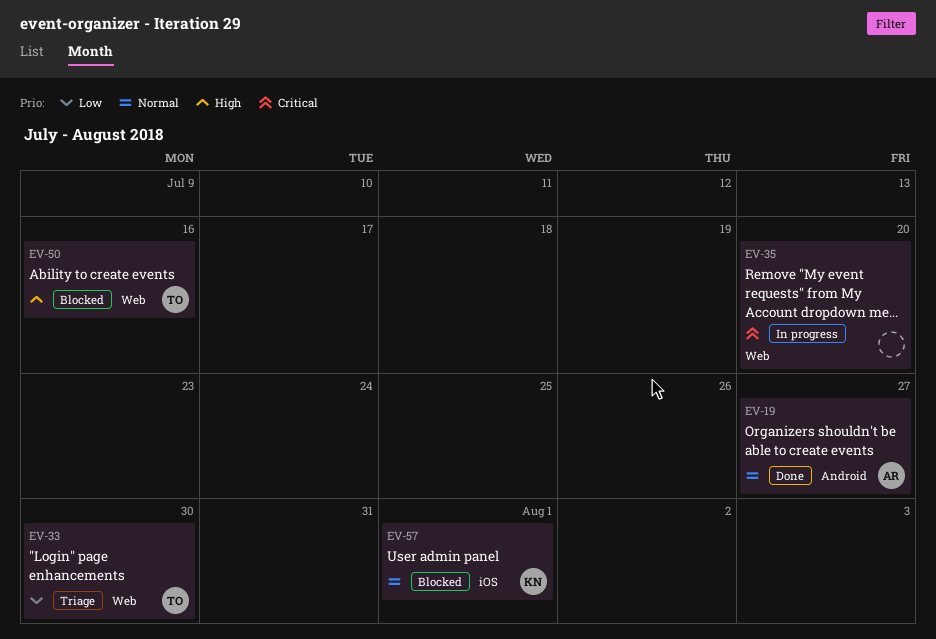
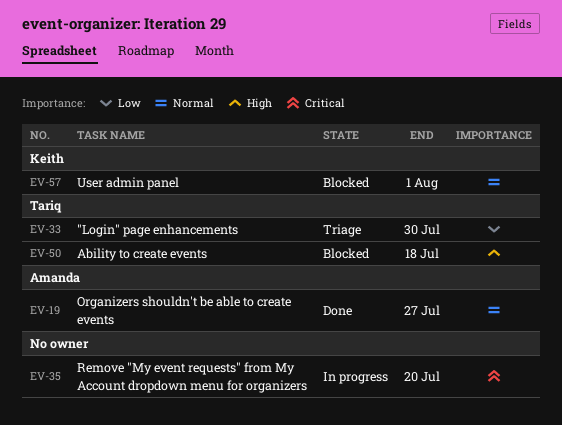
EV-50, due: Jul 16 -> Jul 18

